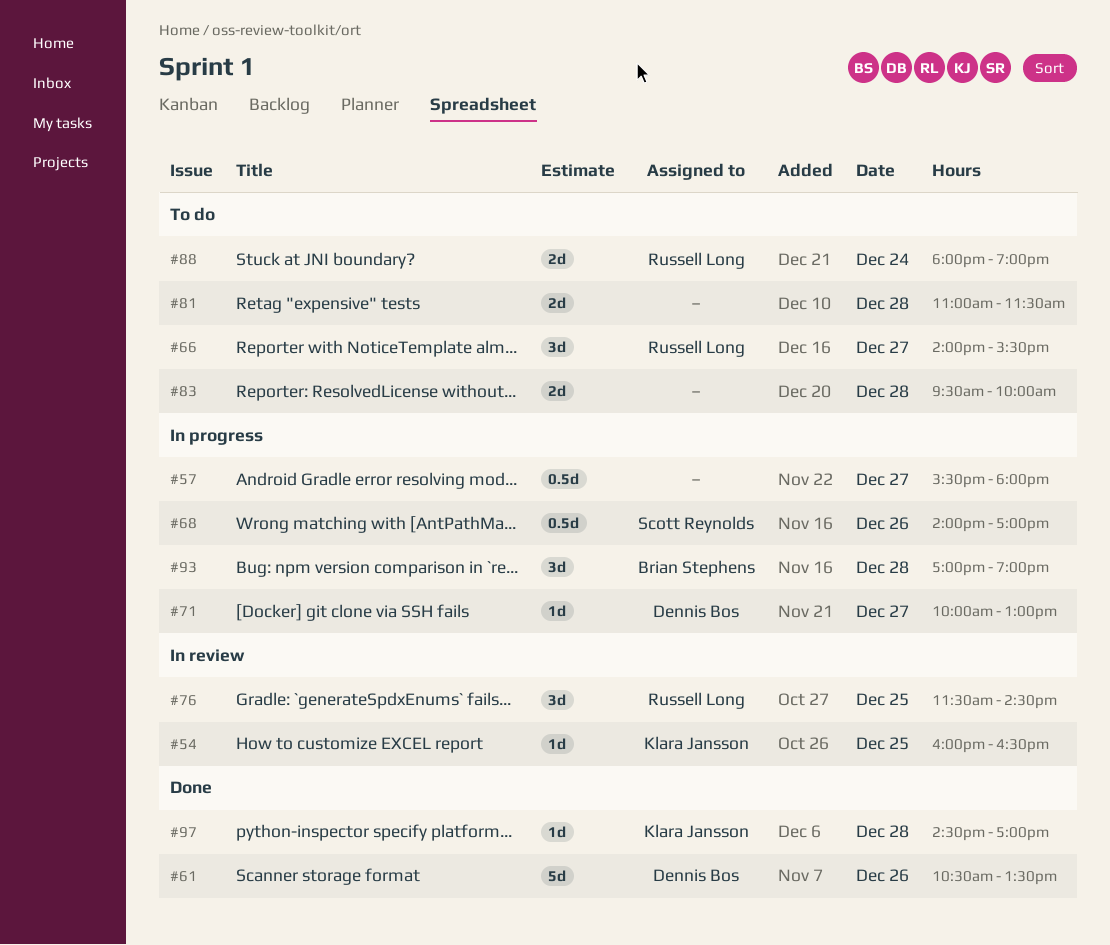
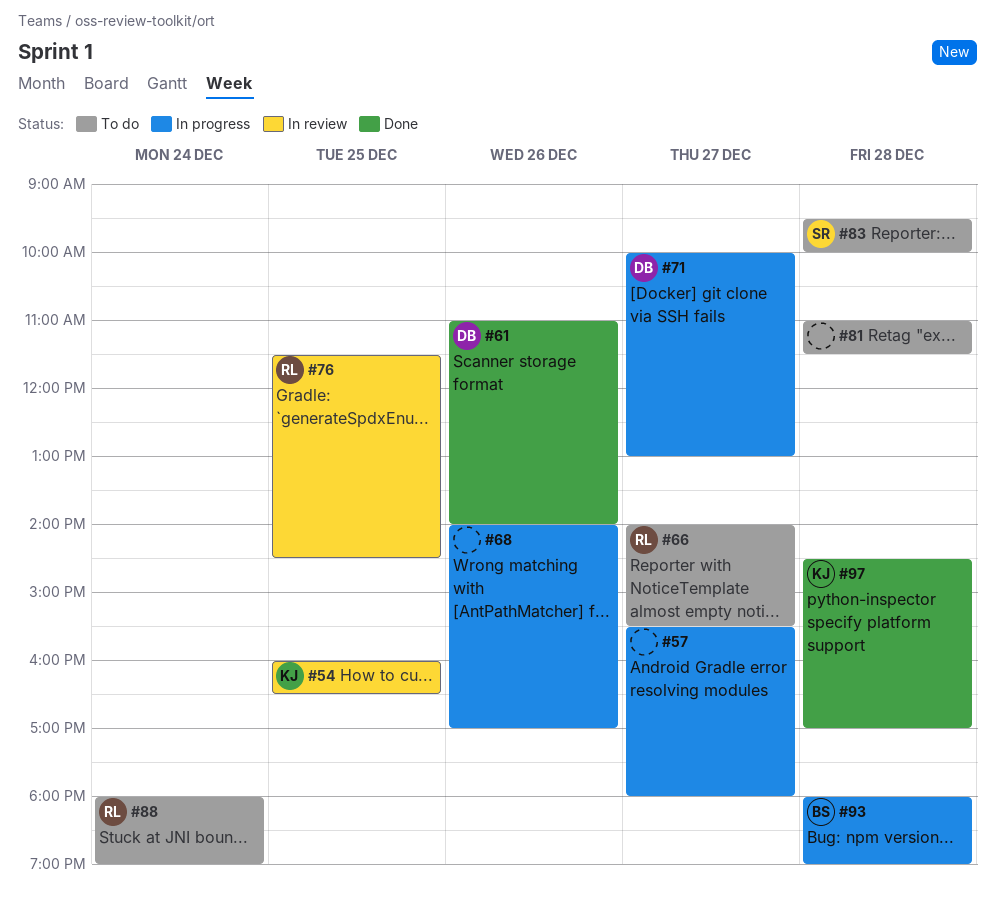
#61, begins: 10:30 -> 11:00
#61, ends: 13:30 -> 14:00
#68, owner: Scott Reynolds -> none
#83, owner: none -> Scott Reynolds
#93, begins: 17:00 -> 18:00

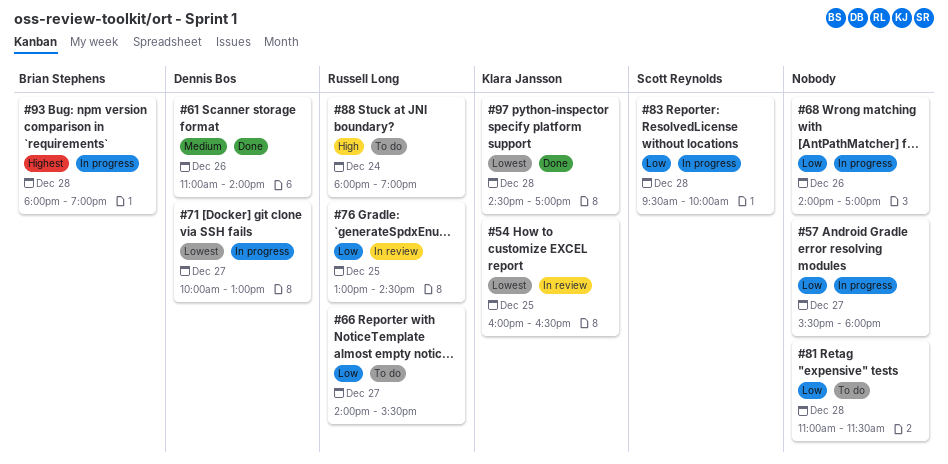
#76, begins: 11:30 -> 13:00
#83, status: To do -> In progress

